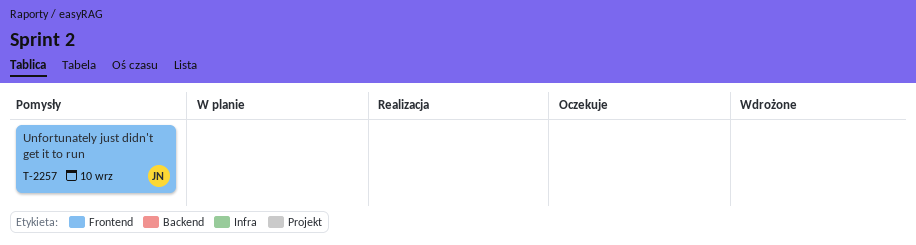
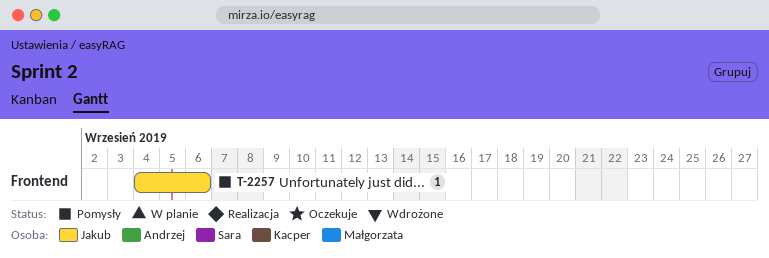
T-2257, due: Sep 10 -> Sep 6

